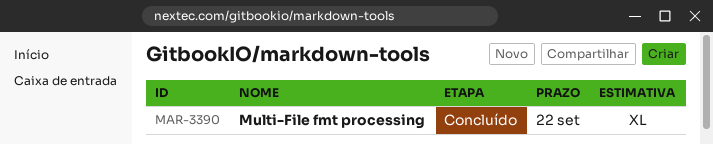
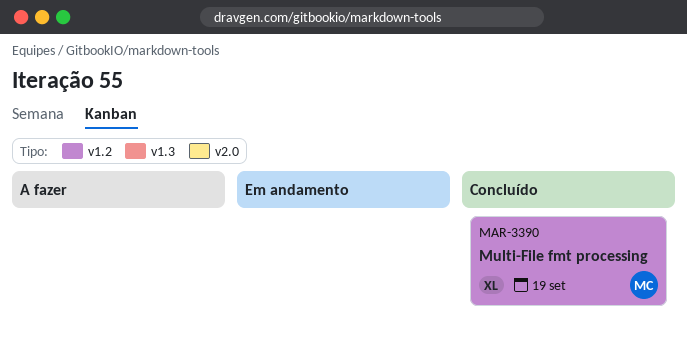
MAR-3390, due: Sep 22 -> Sep 19

